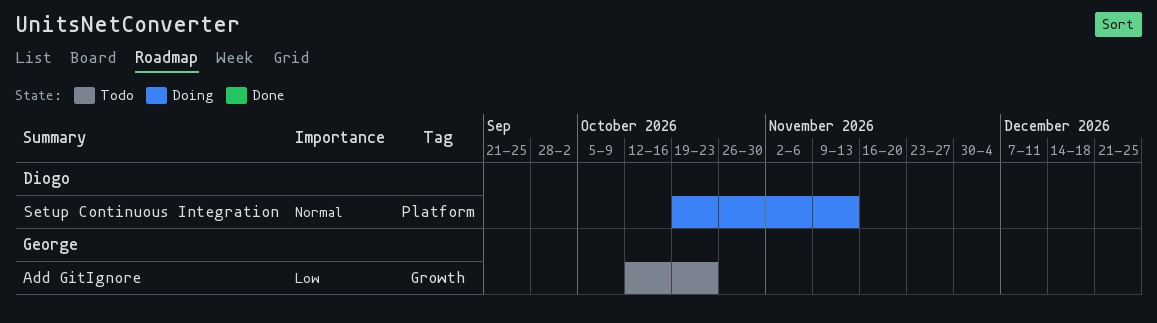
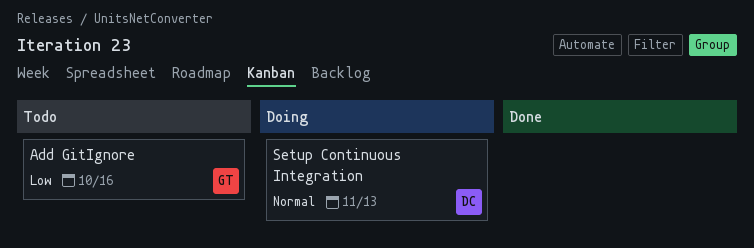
Add GitIgnore, due: Oct 23 -> Oct 16

